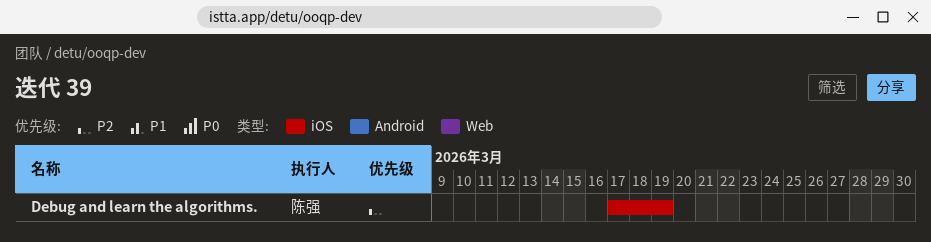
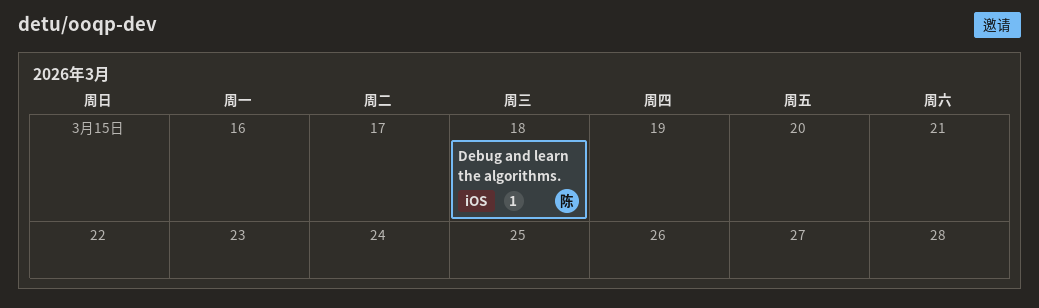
Debug and learn the algorithms., due: Mar 19 -> Mar 18

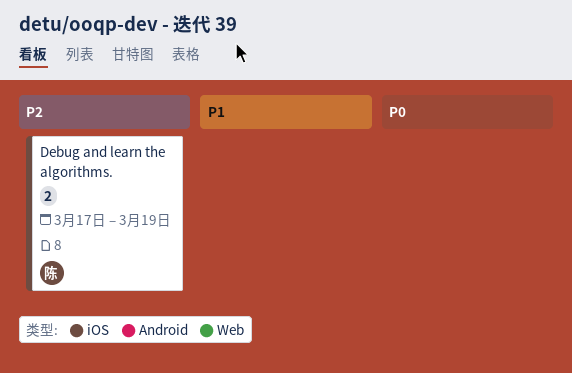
Debug and learn the algorithms., estimate: 1 -> 2
Debug and learn the algorithms., due: Mar 18 -> Mar 19

